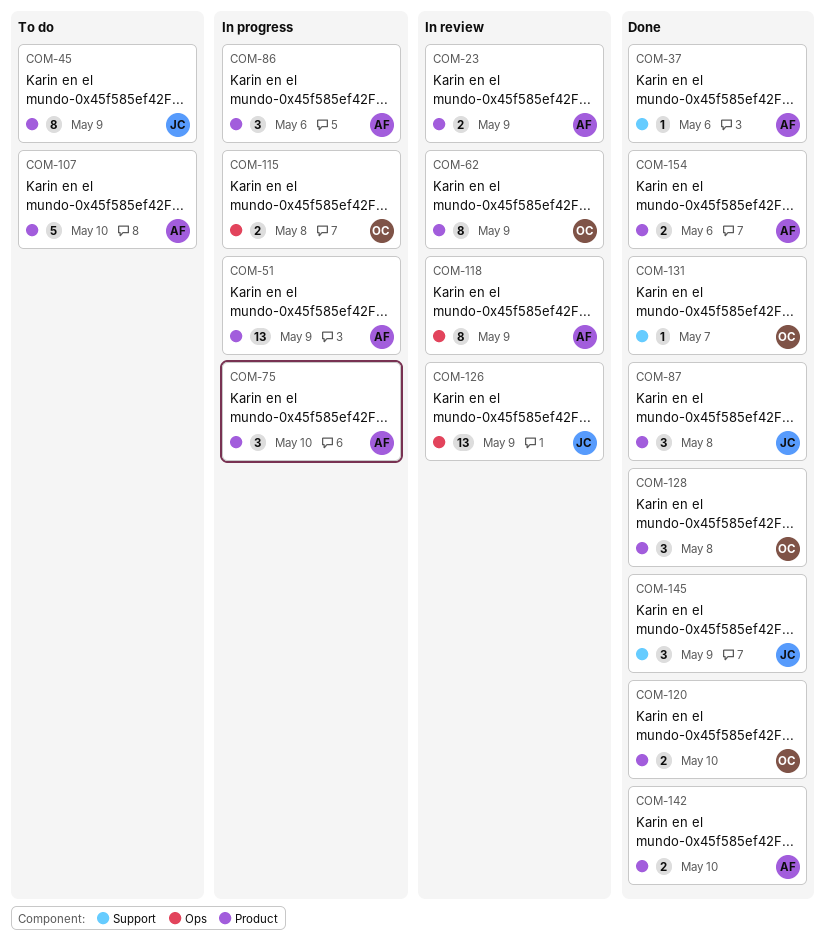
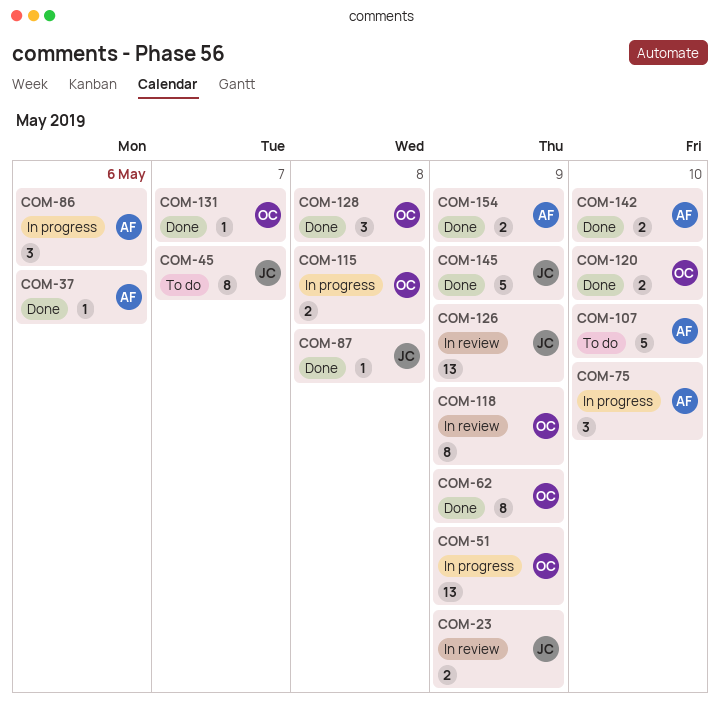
COM-23, owner: AF -> JC
COM-45, due: May 9 -> May 7
COM-51, owner: AF -> OC
COM-62, status: In review -> Done
COM-87, estimate: 3 -> 1
COM-118, owner: AF -> OC
COM-145, estimate: 3 -> 5
COM-154, due: May 6 -> May 9

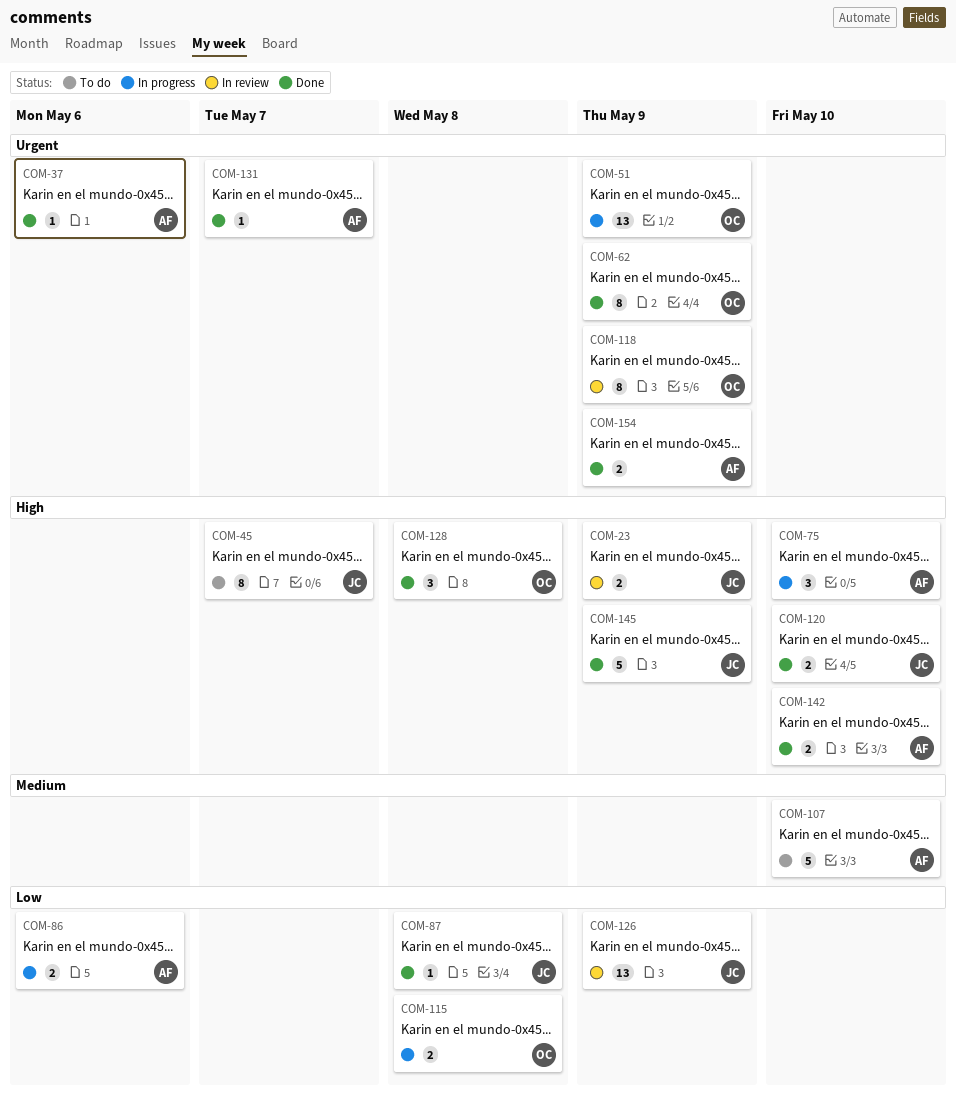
COM-86, estimate: 3 -> 2
COM-120, owner: OC -> JC
COM-131, owner: OC -> AF

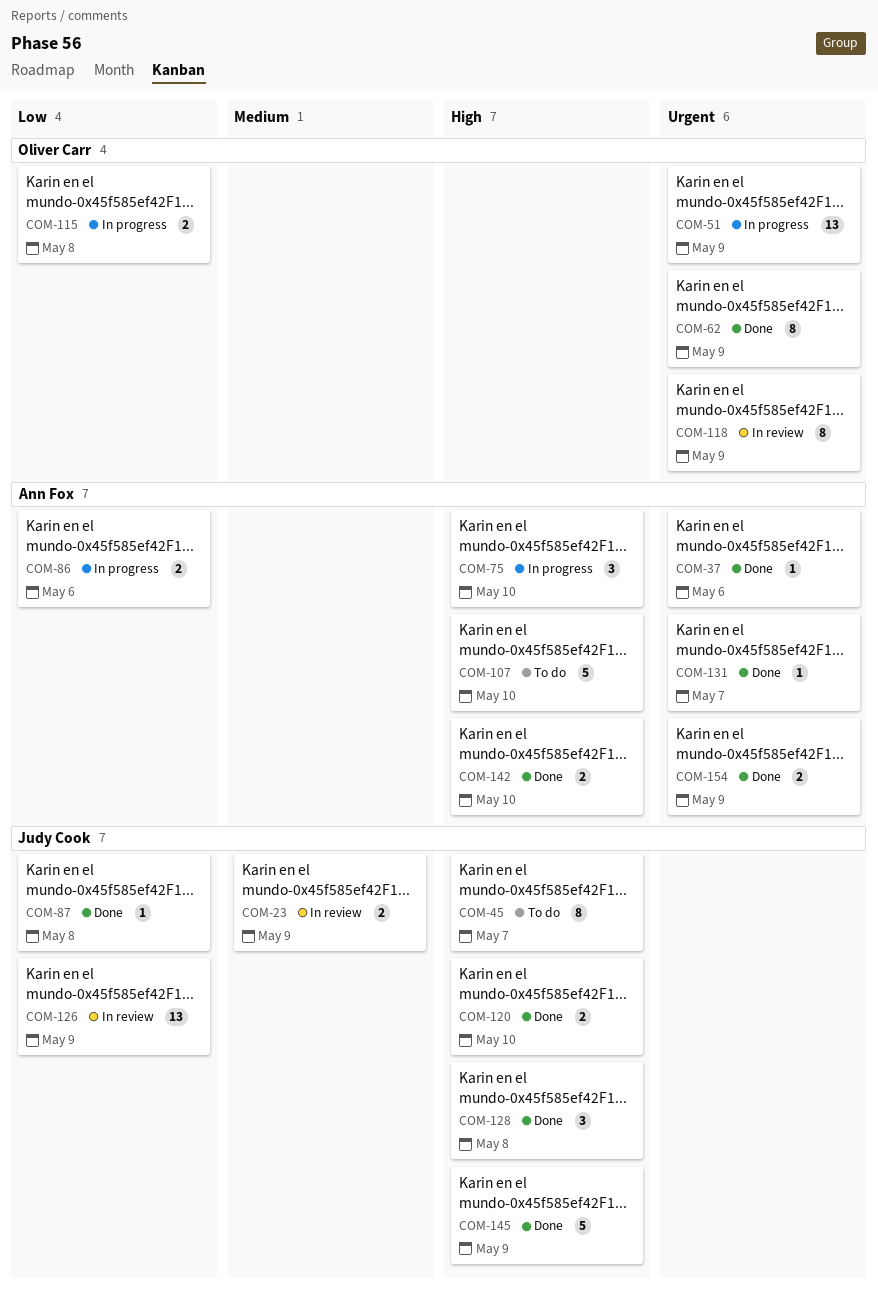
COM-23, priority: High -> Medium
COM-107, priority: Medium -> High
COM-128, owner: Oliver Carr -> Judy Cook

